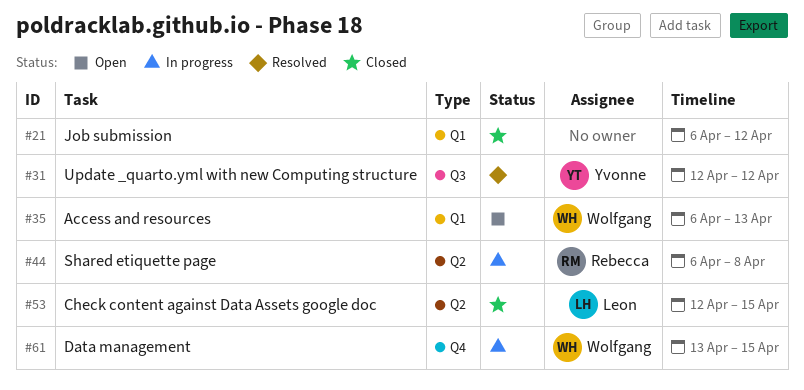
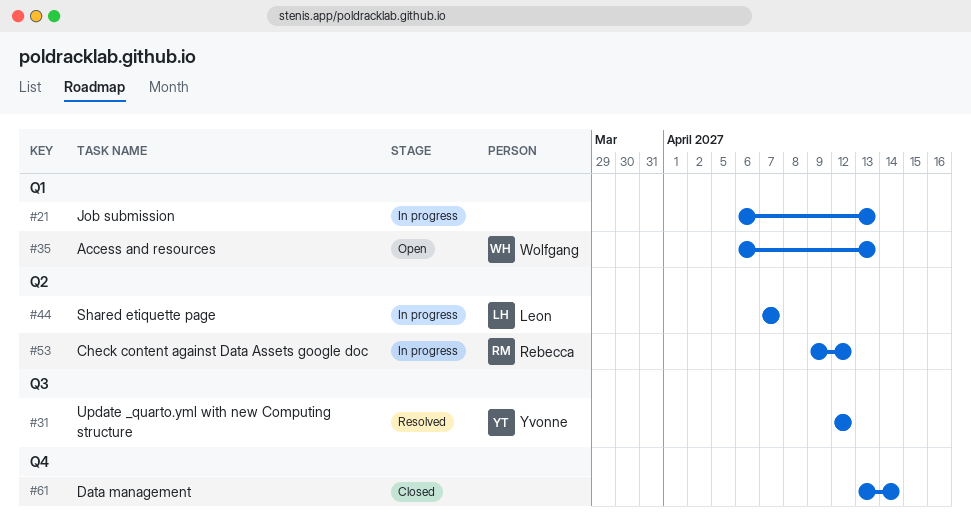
#21, status: Closed -> In progress
#21, due: Apr 12 -> Apr 13
#44, owner: Rebecca -> Leon
#44, start: Apr 6 -> Apr 7
#44, due: Apr 8 -> Apr 7
#53, status: Closed -> In progress
#53, owner: Leon -> Rebecca
#53, start: Apr 12 -> Apr 9
#53, due: Apr 15 -> Apr 12
#61, status: In progress -> Closed
#61, owner: Wolfgang -> none
#61, due: Apr 15 -> Apr 14

